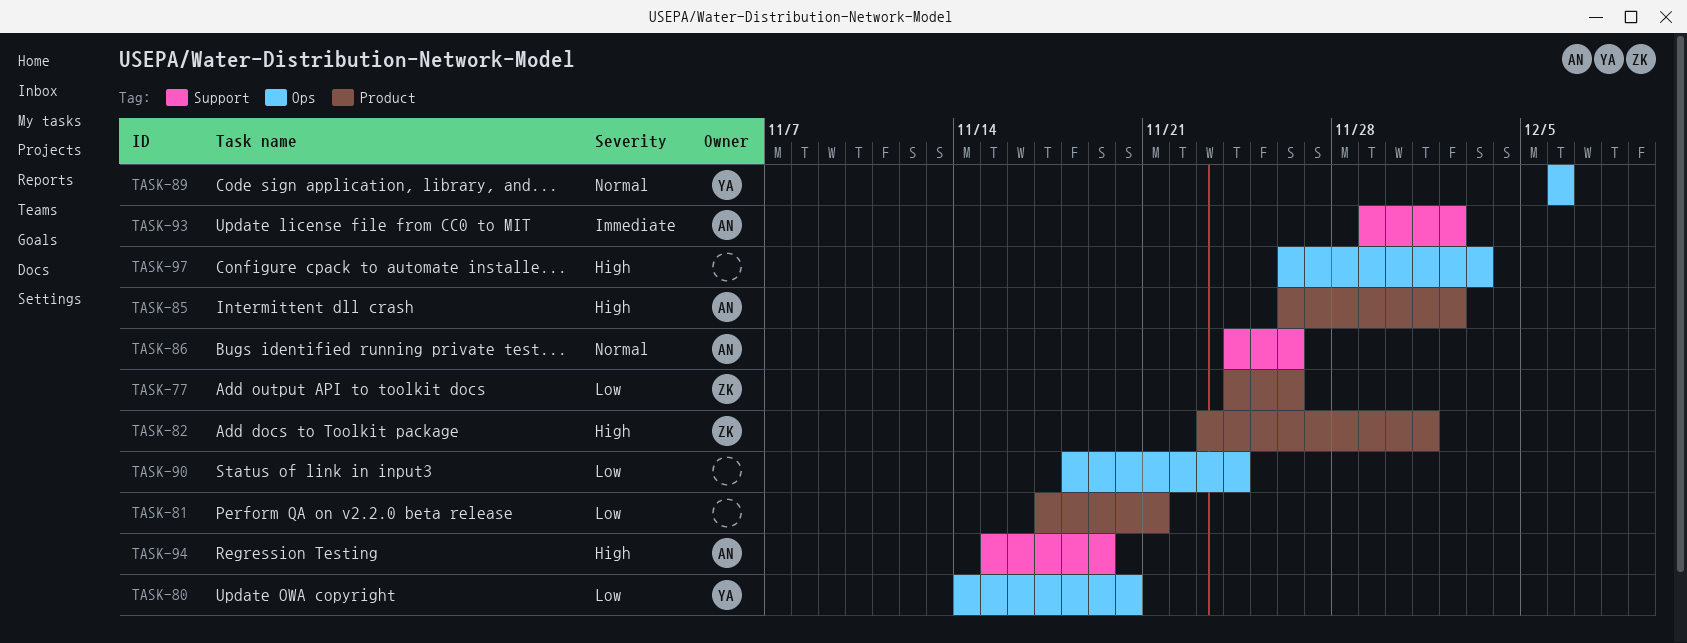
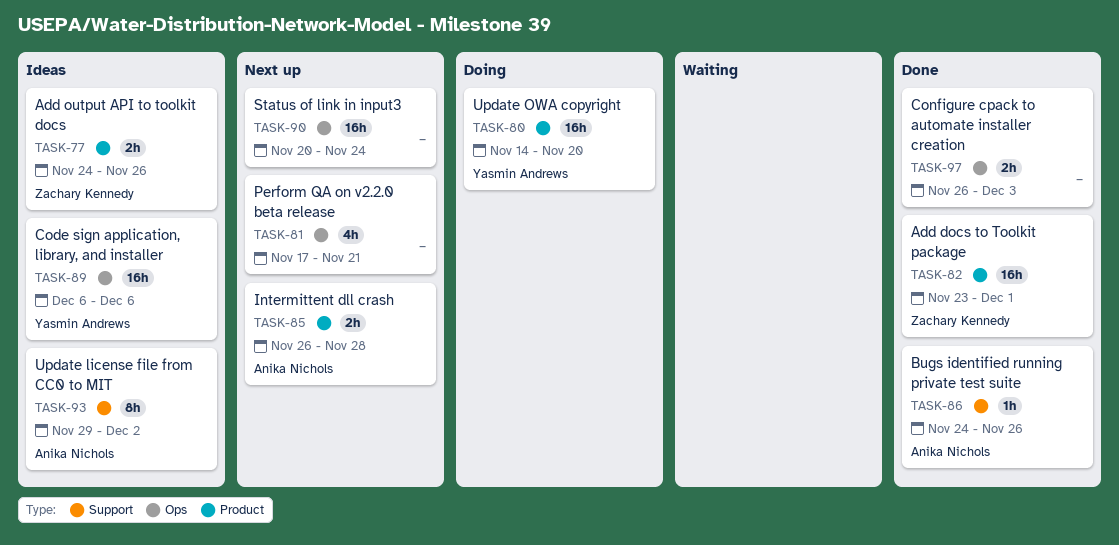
TASK-80, label: Ops -> Product
TASK-81, label: Product -> Ops
TASK-85, due: Dec 2 -> Nov 28
TASK-90, start: Nov 18 -> Nov 20
TASK-94: present -> none

